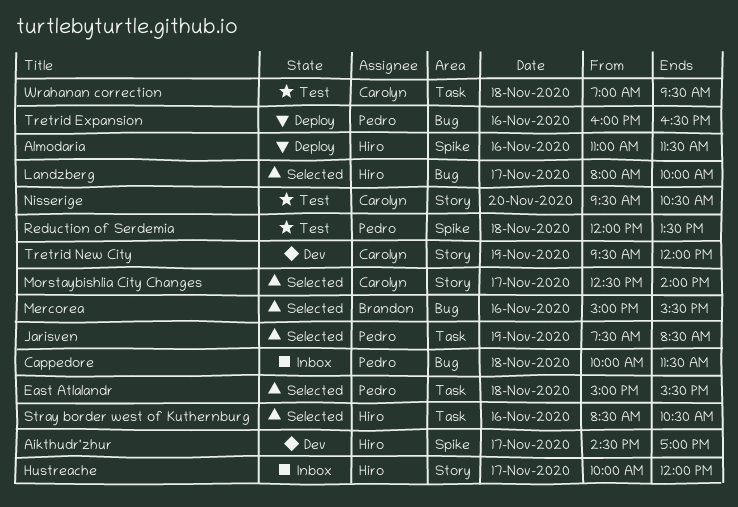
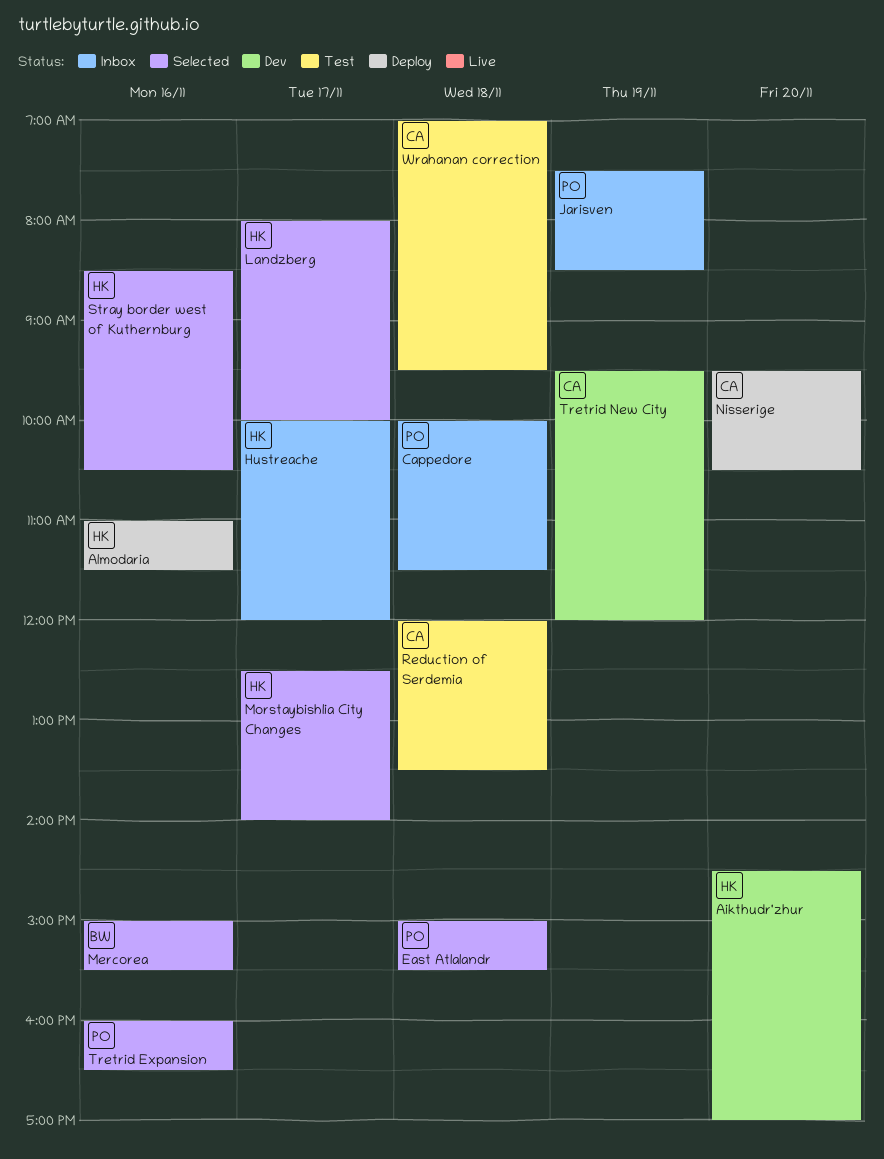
Aikthudr'zhur, day: Nov 17 -> Nov 20
Jarisven, status: Selected -> Inbox
Morstaybishlia City Changes, owner: Carolyn -> Hiro
Nisserige, status: Test -> Deploy
Reduction of Serdemia, owner: Pedro -> Carolyn
Tretrid Expansion, status: Deploy -> Selected

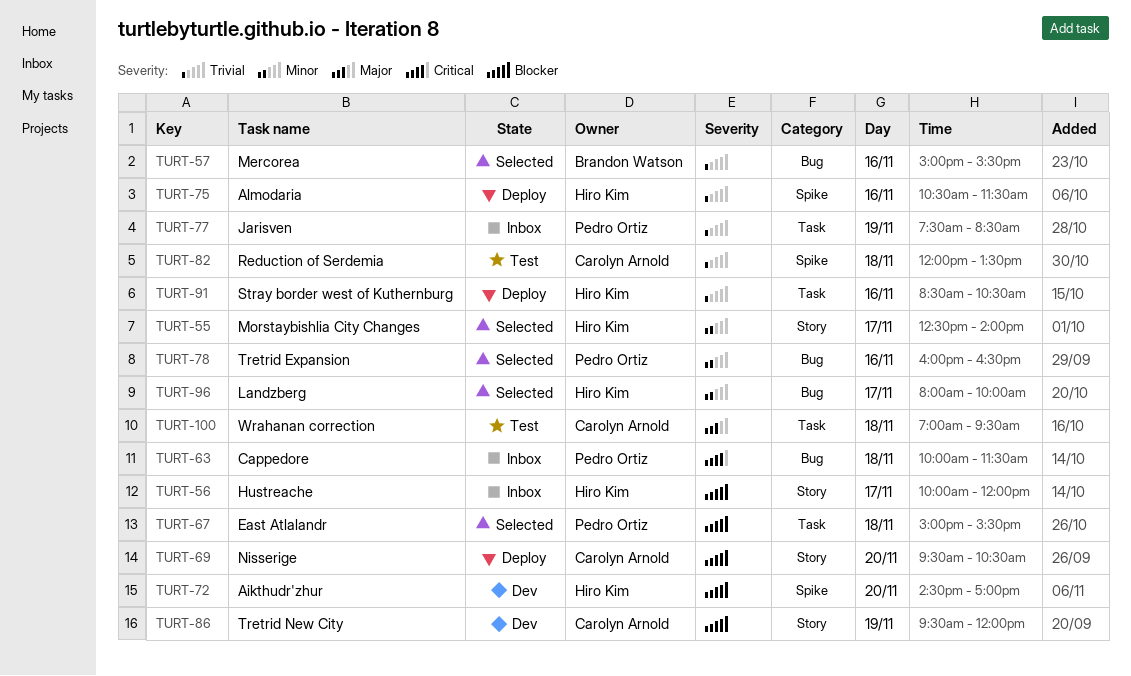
Almodaria, begins: 11:00 -> 10:30
Stray border west of Kuthernburg, status: Selected -> Deploy

